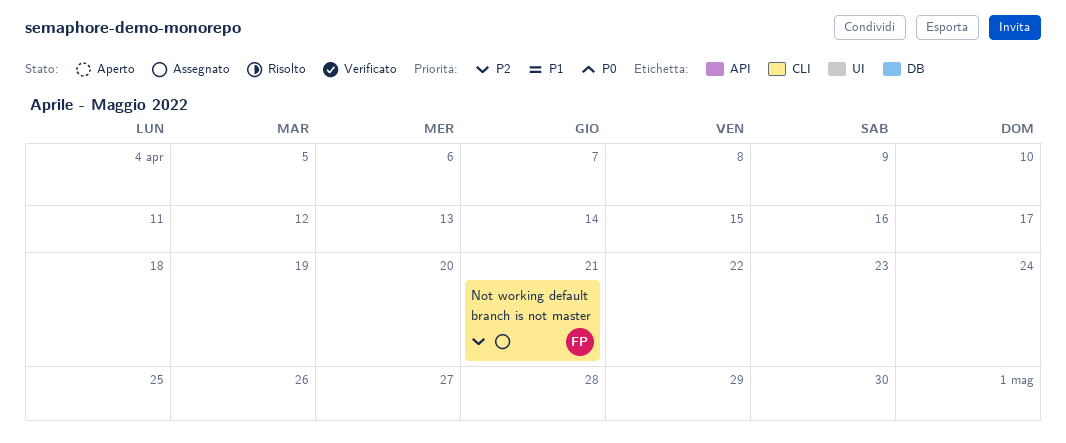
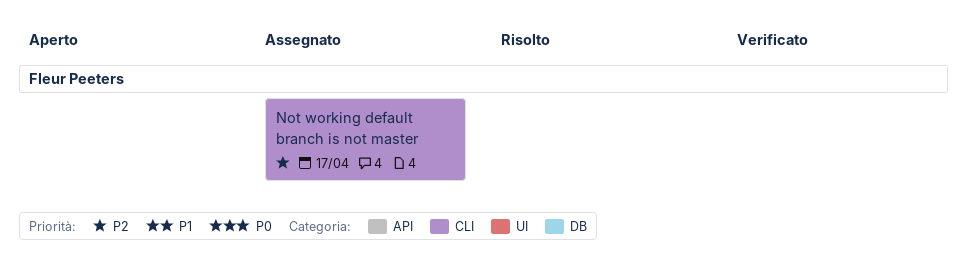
Not working default branch is not master, due: Apr 21 -> Apr 17

